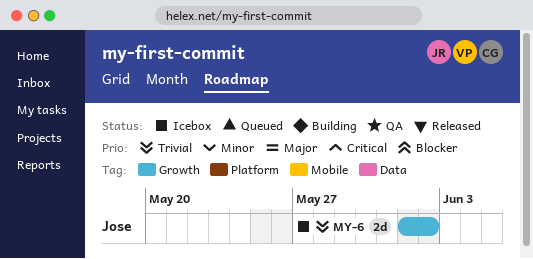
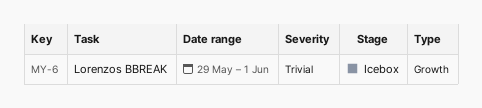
MY-6, start: Jun 1 -> May 29
MY-6, due: Jun 2 -> Jun 1

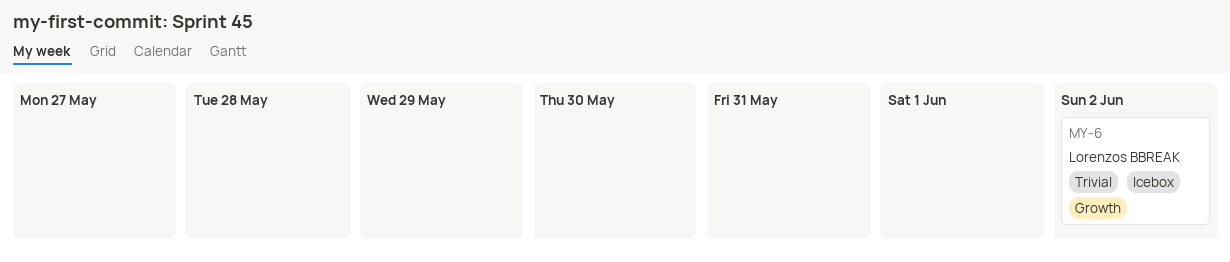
MY-6, due: Jun 1 -> Jun 2

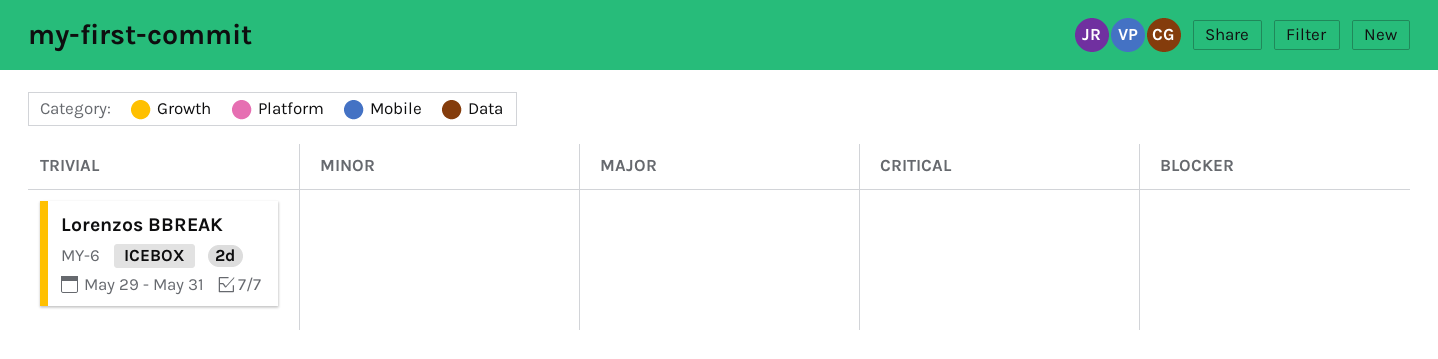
MY-6, due: Jun 2 -> May 31

